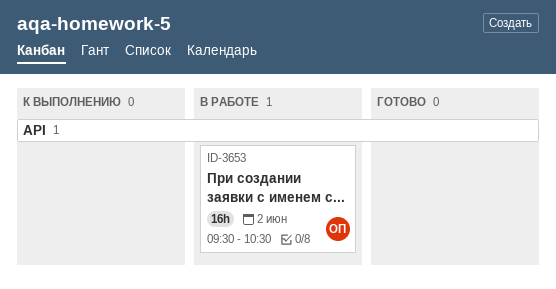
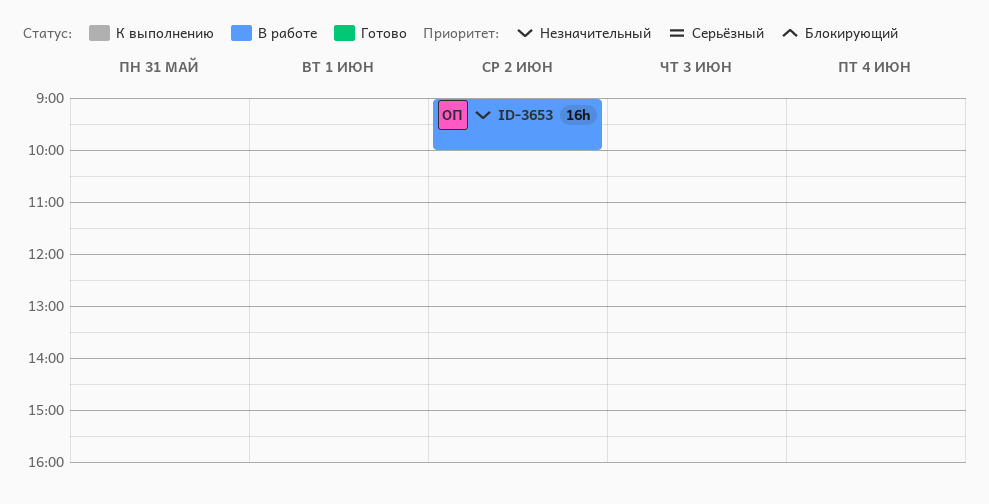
ID-3653, begins: 09:30 -> 09:00
ID-3653, ends: 10:30 -> 10:00

